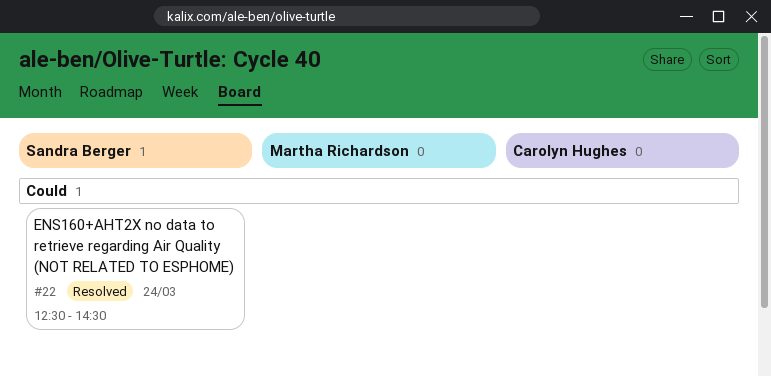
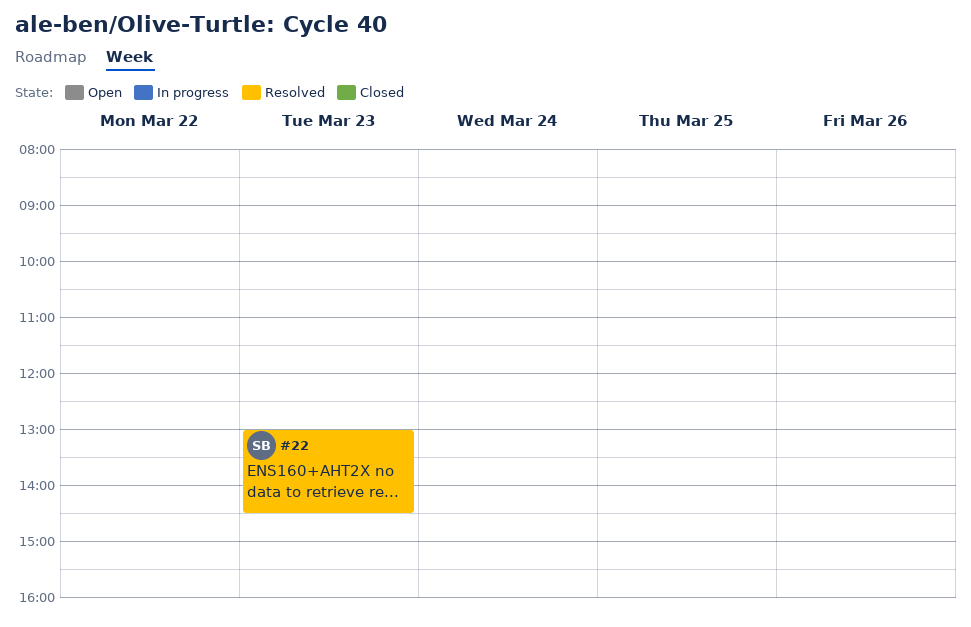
#22, day: Mar 24 -> Mar 23
#22, begins: 12:30 -> 13:00

